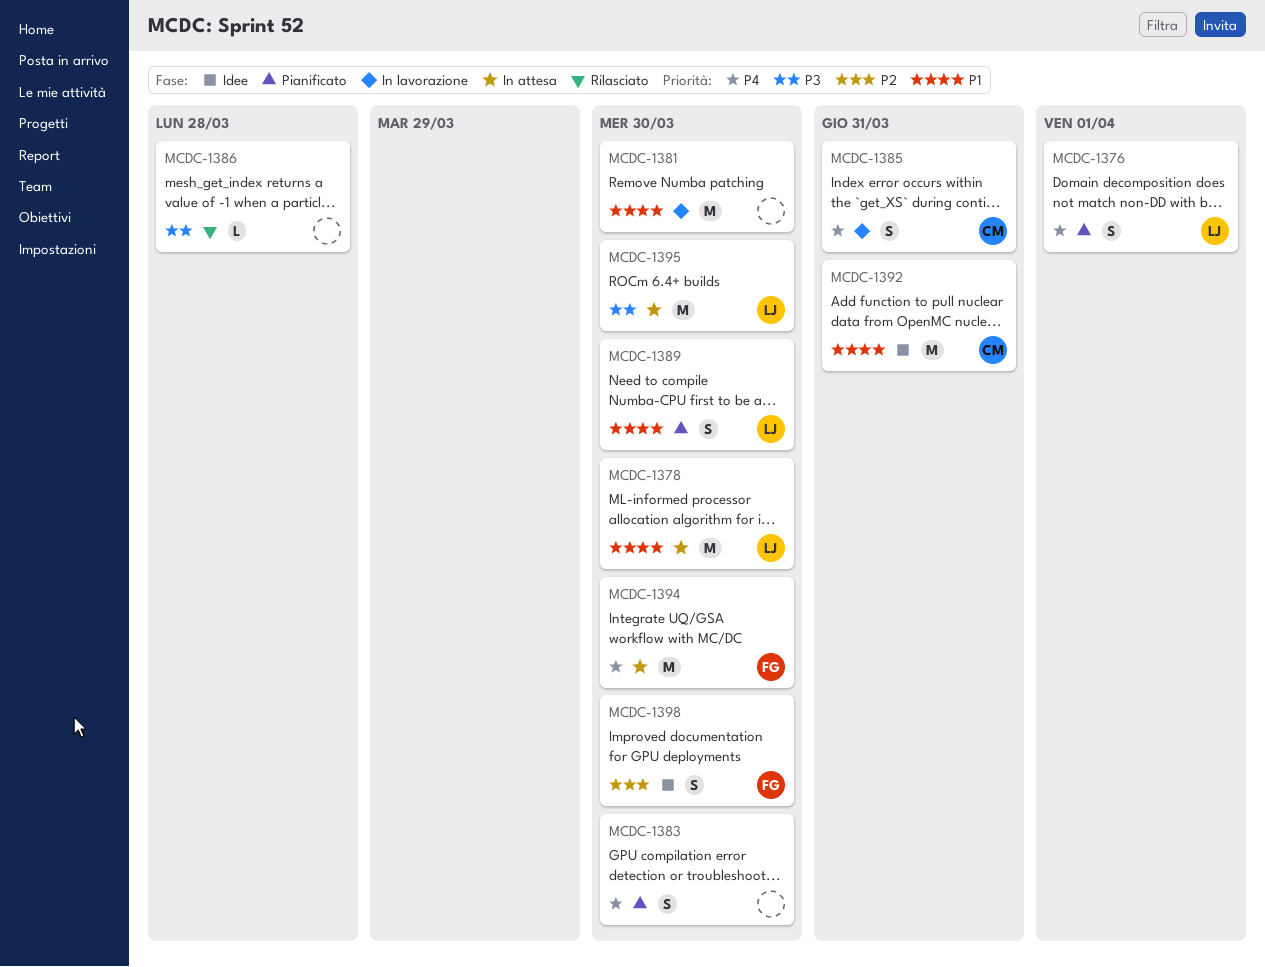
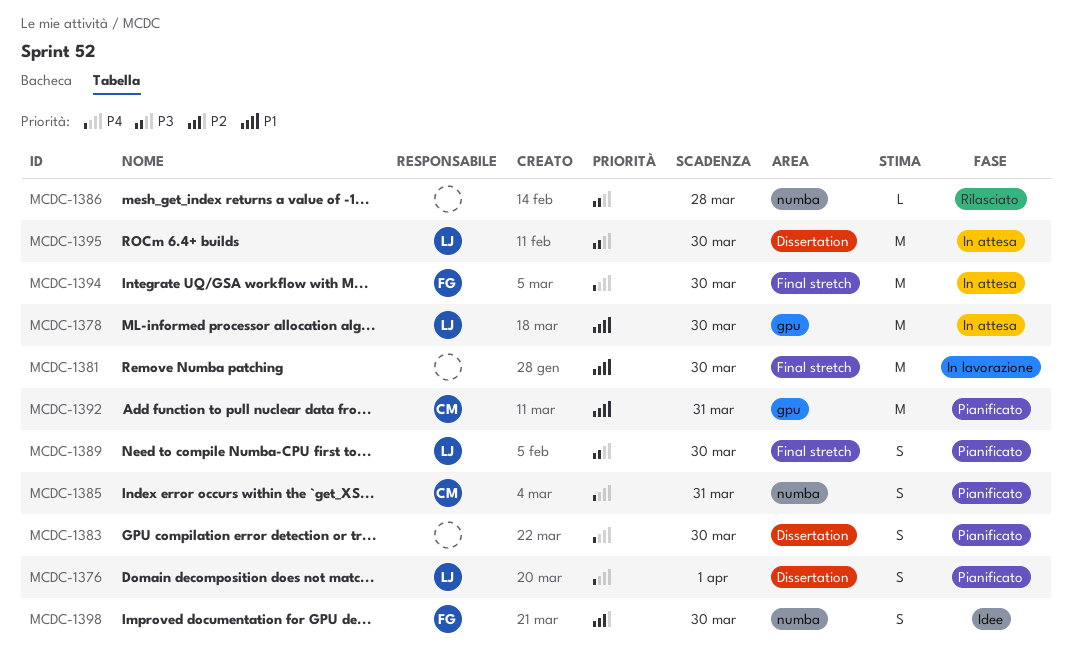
MCDC-1385, status: In lavorazione -> Pianificato
MCDC-1389, priority: P1 -> P3
MCDC-1392, status: Idee -> Pianificato

